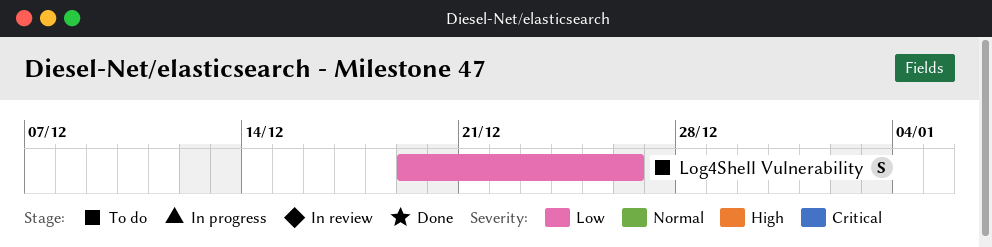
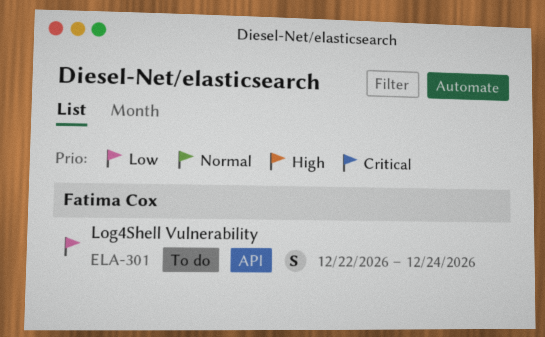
Log4Shell Vulnerability, start: Dec 19 -> Dec 22
Log4Shell Vulnerability, due: Dec 26 -> Dec 24

